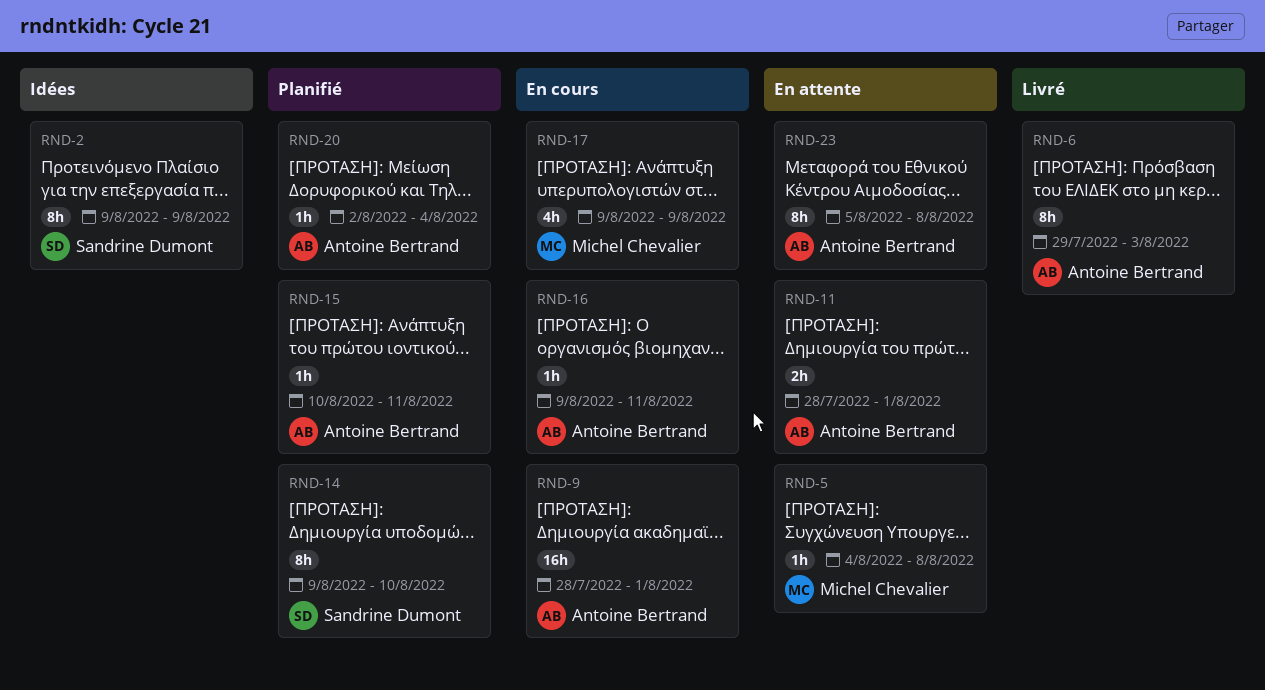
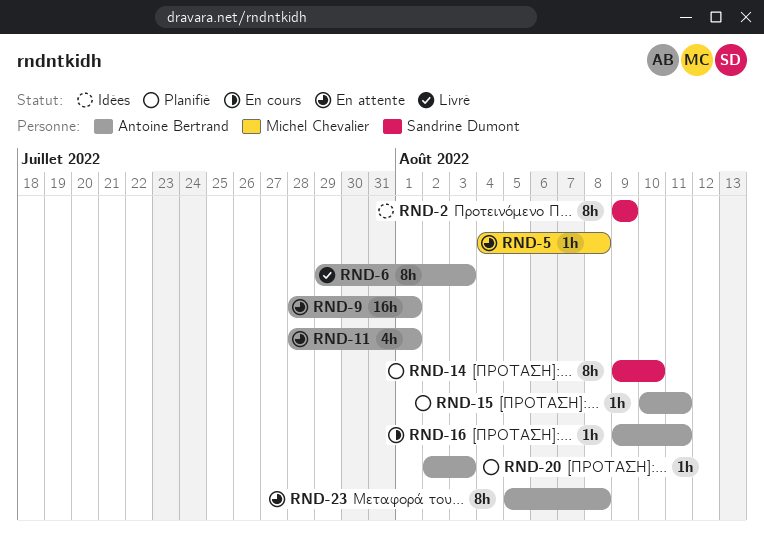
RND-9, status: En cours -> En attente
RND-11, estimate: 2h -> 4h
RND-17: present -> none
RND-20, due: Aug 4 -> Aug 3

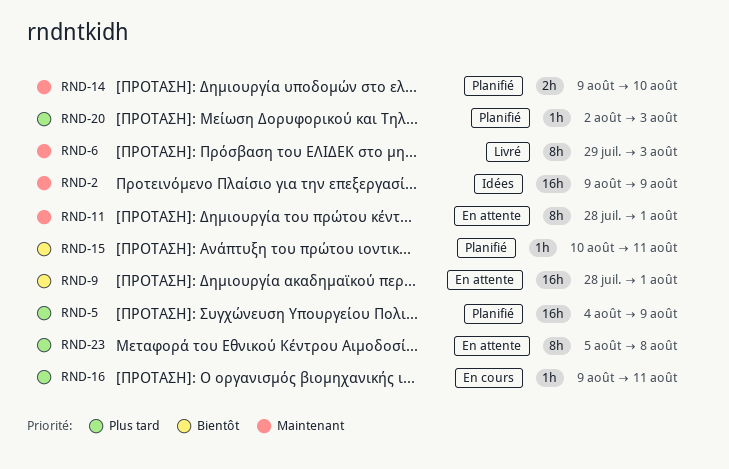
RND-2, estimate: 8h -> 16h
RND-5, status: En attente -> Planifié
RND-5, estimate: 1h -> 16h
RND-5, due: Aug 8 -> Aug 9
RND-11, estimate: 4h -> 8h
RND-14, estimate: 8h -> 2h

